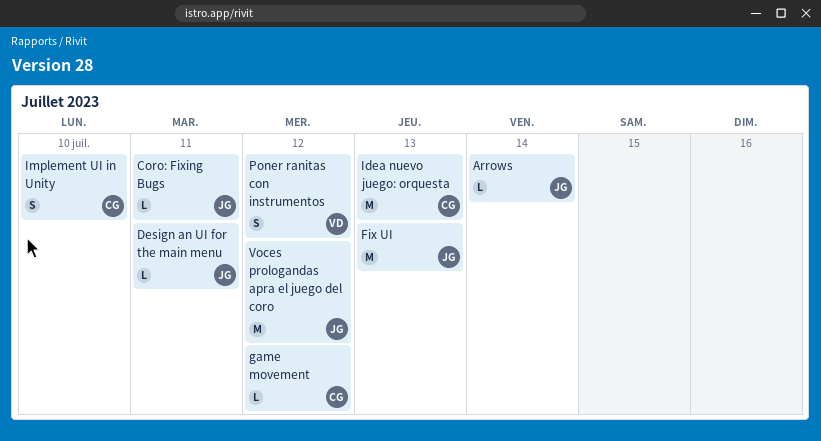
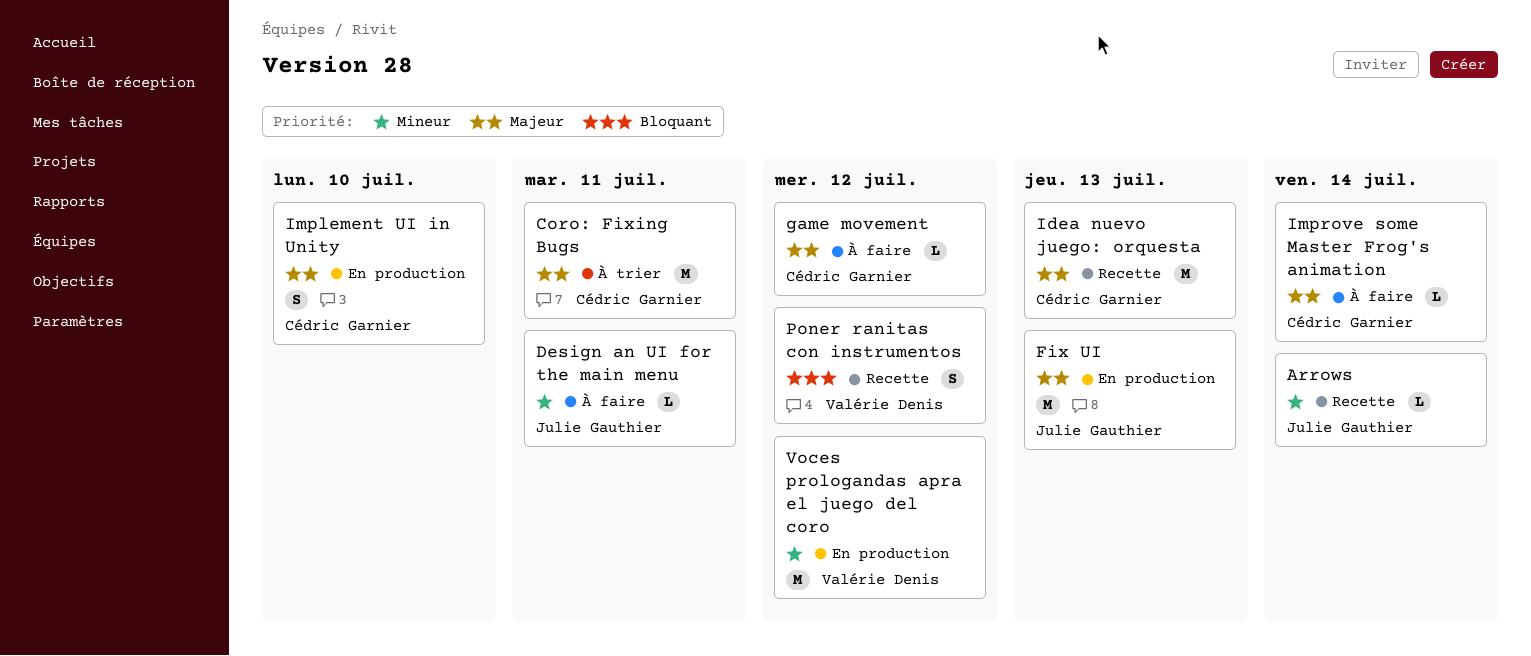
Coro: Fixing Bugs, owner: Julie Gauthier -> Cédric Garnier
Coro: Fixing Bugs, estimate: L -> M
Improve some Master Frog's animation: none -> present
Voces prologandas apra el juego del coro, owner: Julie Gauthier -> Valérie Denis

